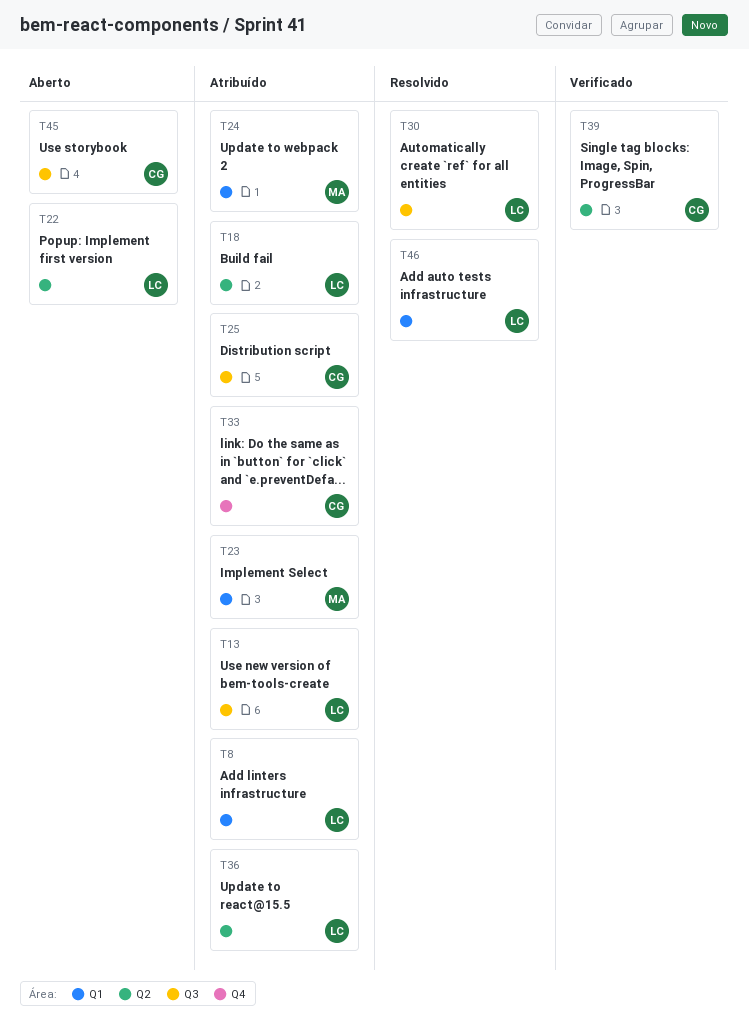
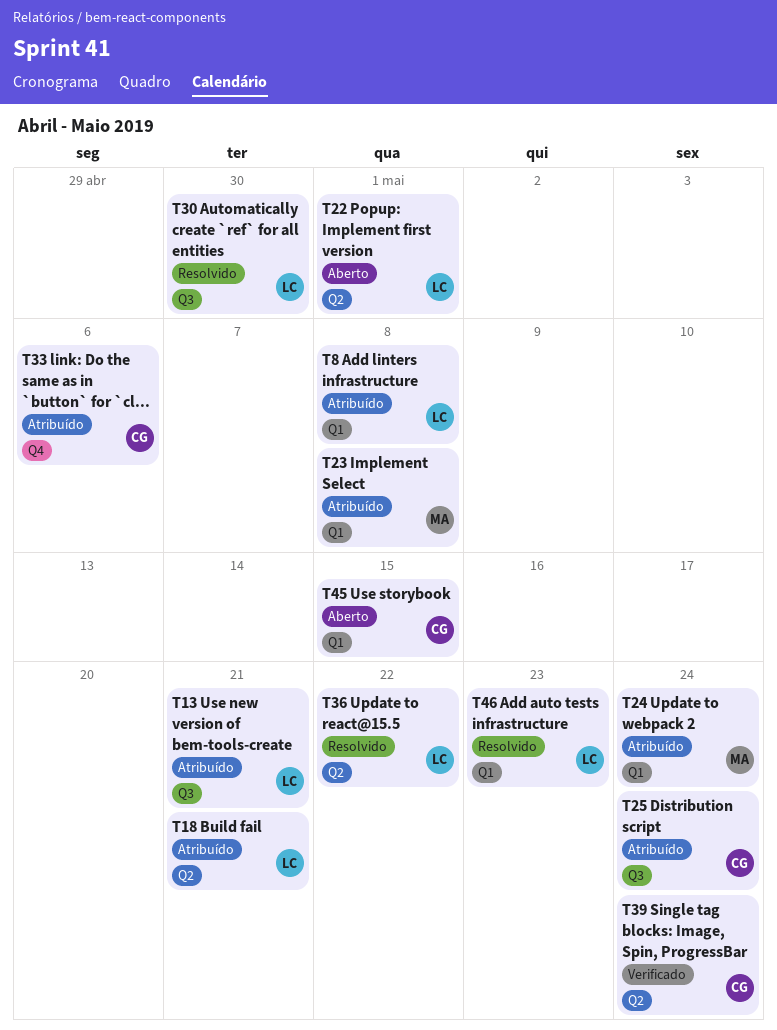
T36, status: Atribuído -> Resolvido
T45, label: Q3 -> Q1

